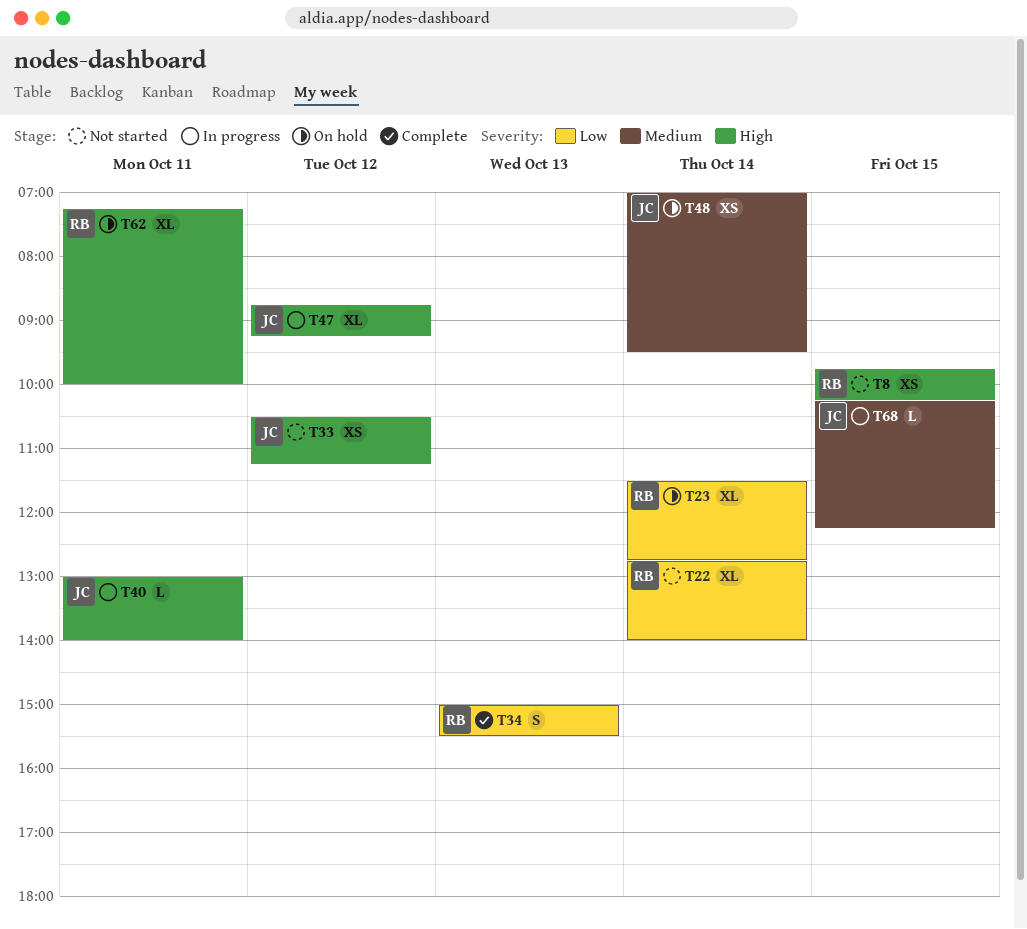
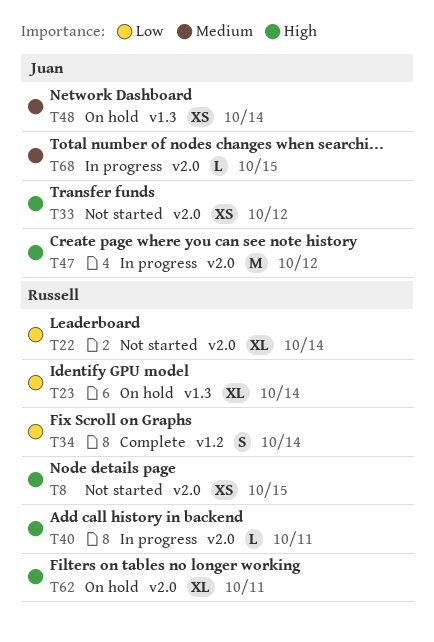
T34, day: Oct 13 -> Oct 14
T40, owner: Juan -> Russell
T47, estimate: XL -> M

